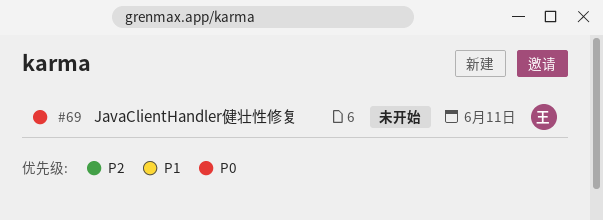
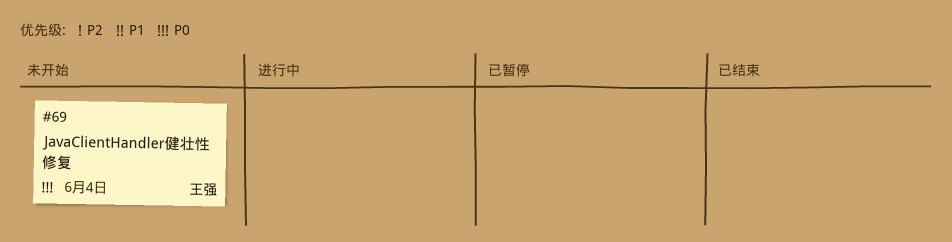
#69, due: Jun 11 -> Jun 4

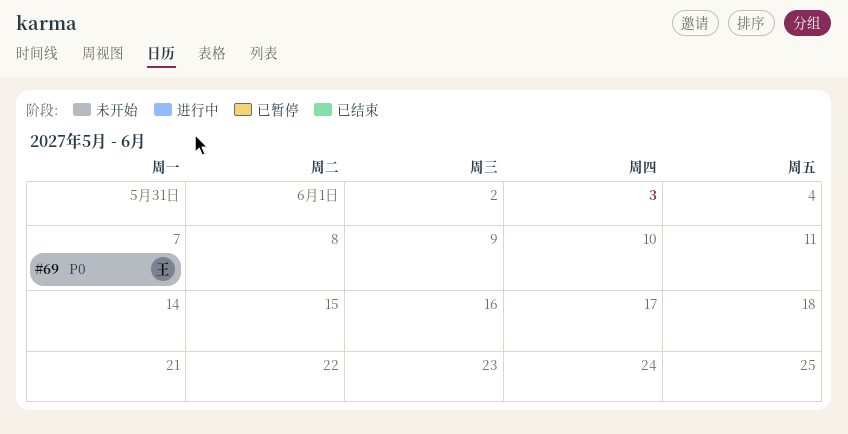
#69, due: Jun 4 -> Jun 7

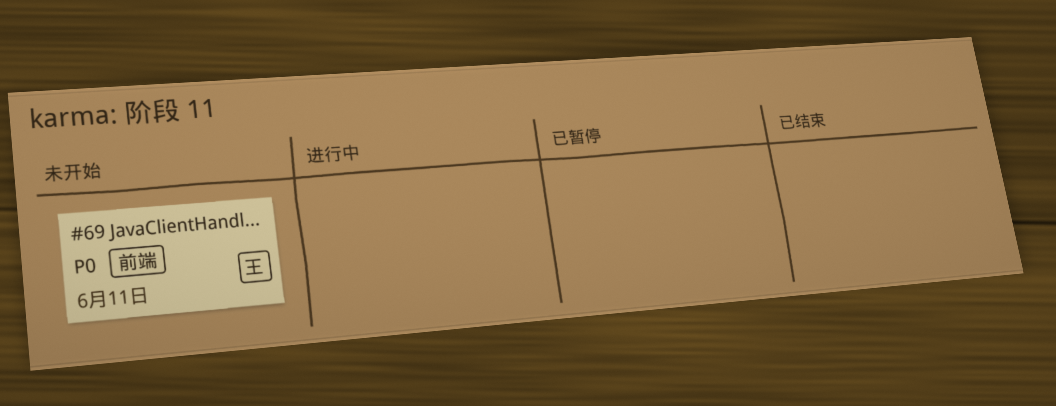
#69, due: Jun 7 -> Jun 11

